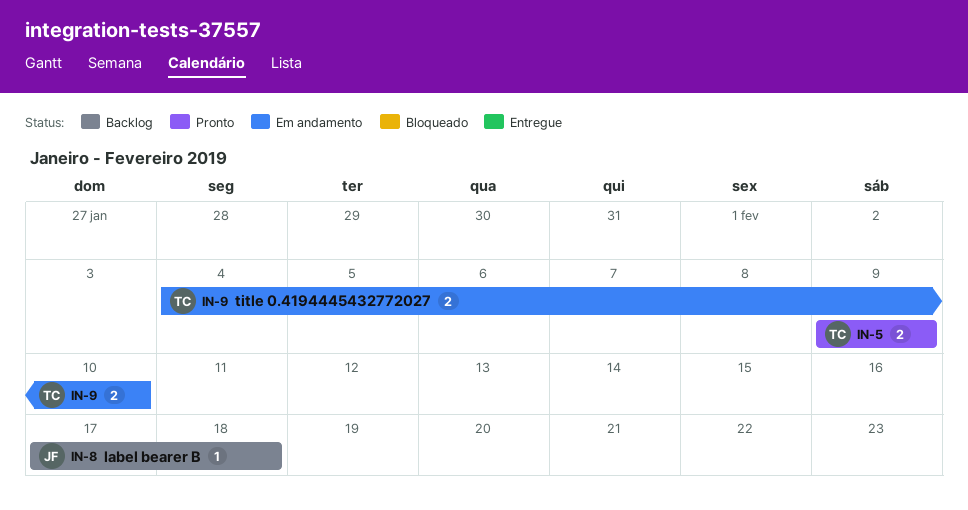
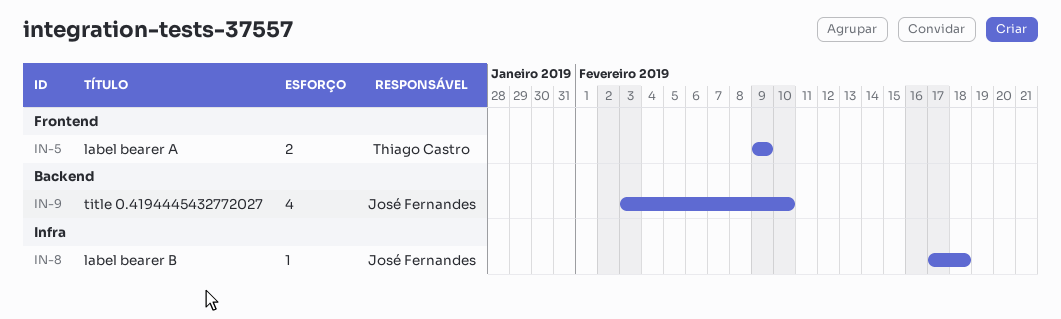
IN-9, owner: Thiago Castro -> José Fernandes
IN-9, estimate: 2 -> 4
IN-9, start: Feb 4 -> Feb 3

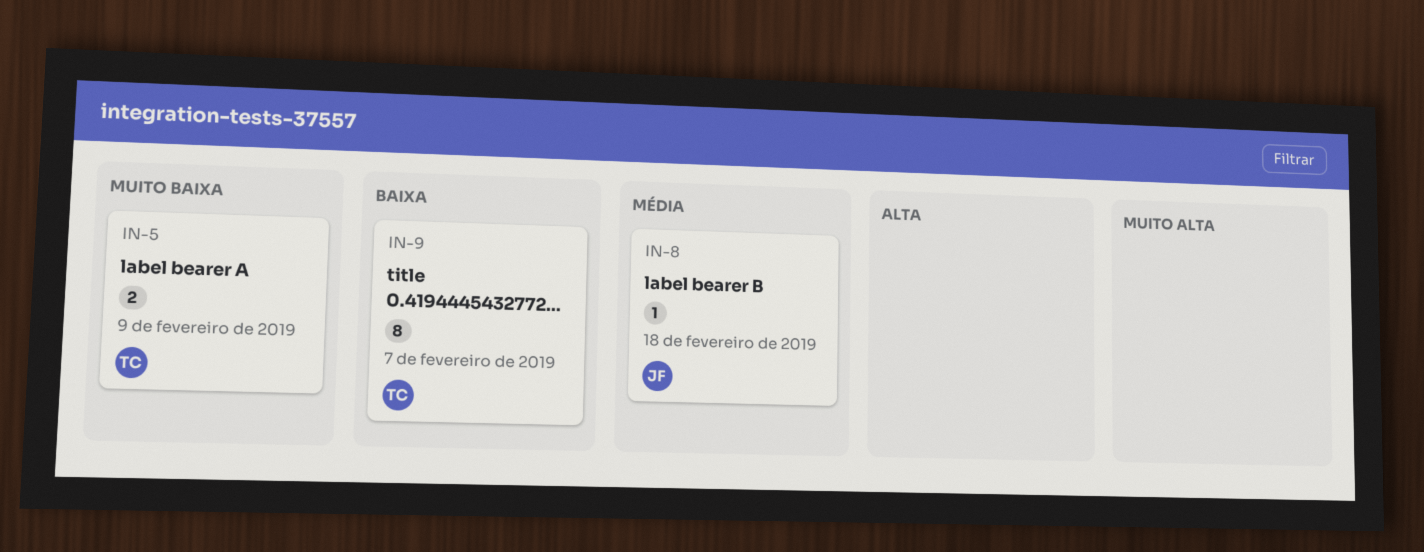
IN-9, owner: José Fernandes -> Thiago Castro
IN-9, estimate: 4 -> 8
IN-9, due: Feb 10 -> Feb 7

